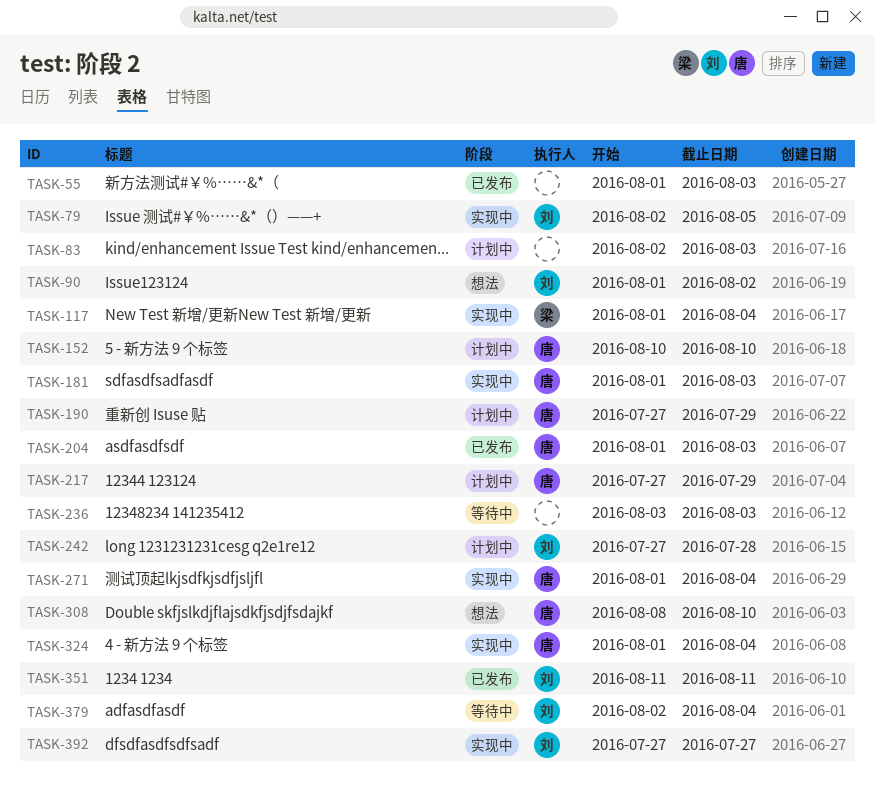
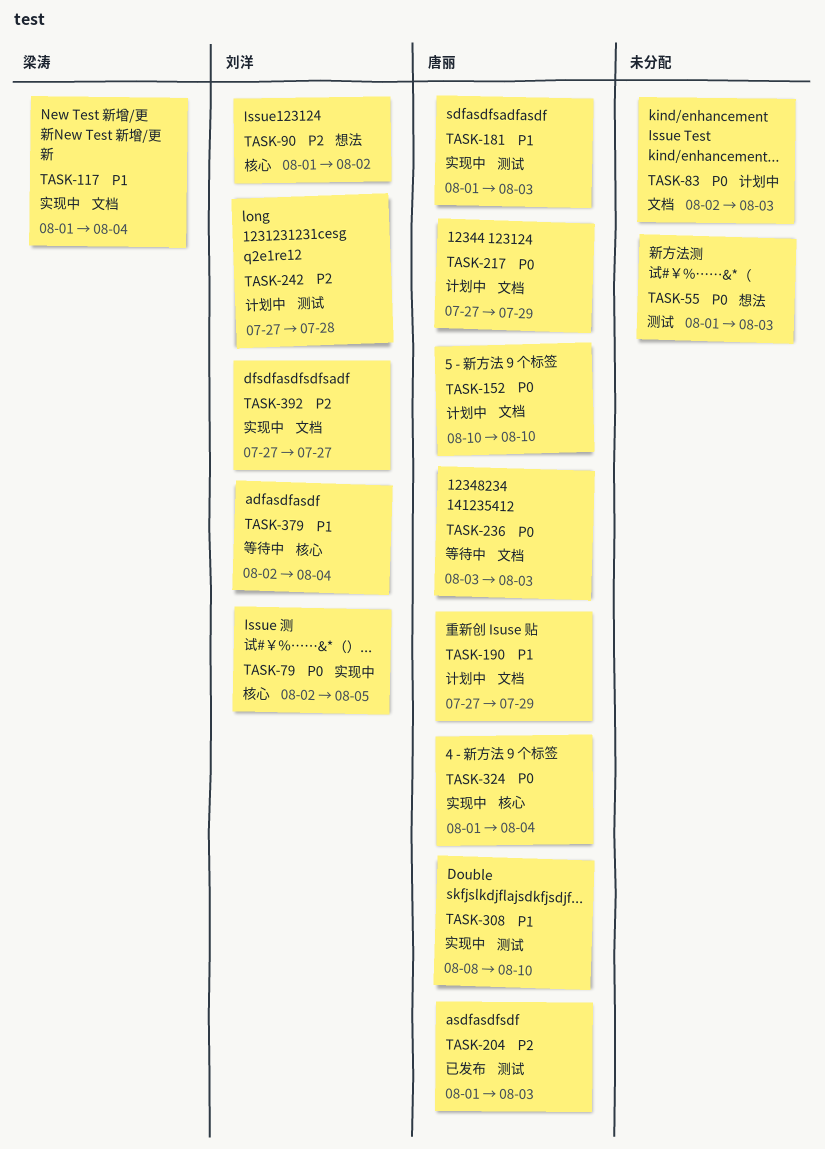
TASK-55, status: 已发布 -> 想法
TASK-236, owner: none -> 唐丽
TASK-271: present -> none
TASK-308, status: 想法 -> 实现中
TASK-351: present -> none

